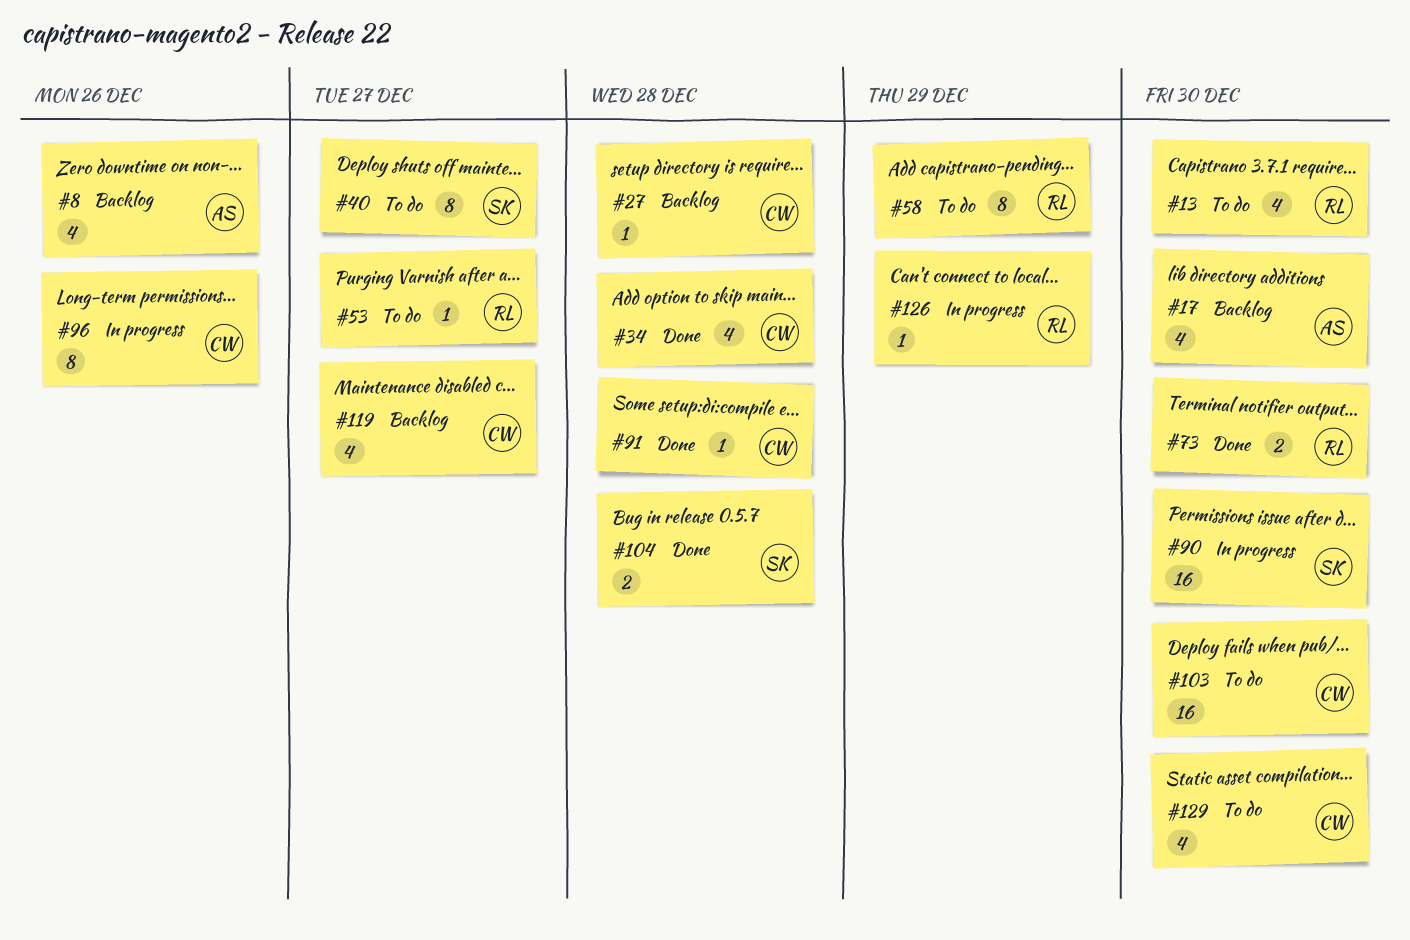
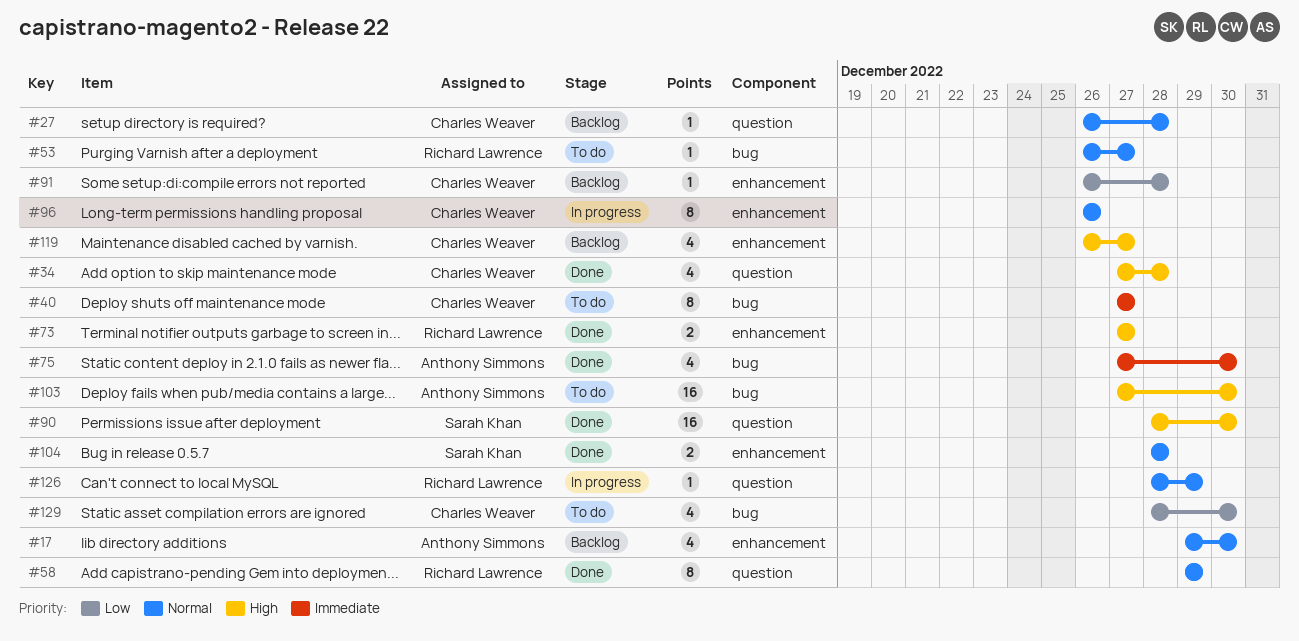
#8: present -> none
#13: present -> none
#40, owner: Sarah Khan -> Charles Weaver
#58, status: To do -> Done
#73, due: Dec 30 -> Dec 27
#75: none -> present
#90, status: In progress -> Done
#91, status: Done -> Backlog
#103, owner: Charles Weaver -> Anthony Simmons

